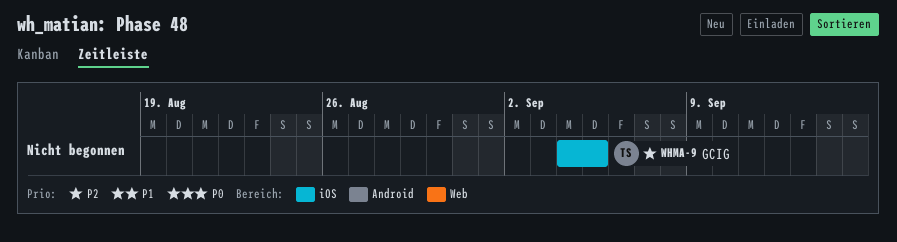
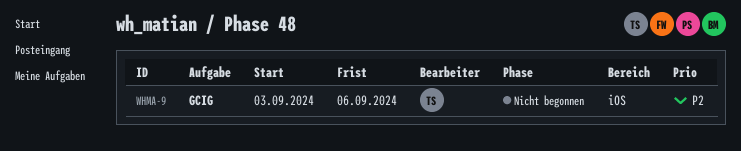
WHMA-9, start: Sep 4 -> Sep 3
WHMA-9, due: Sep 5 -> Sep 6

